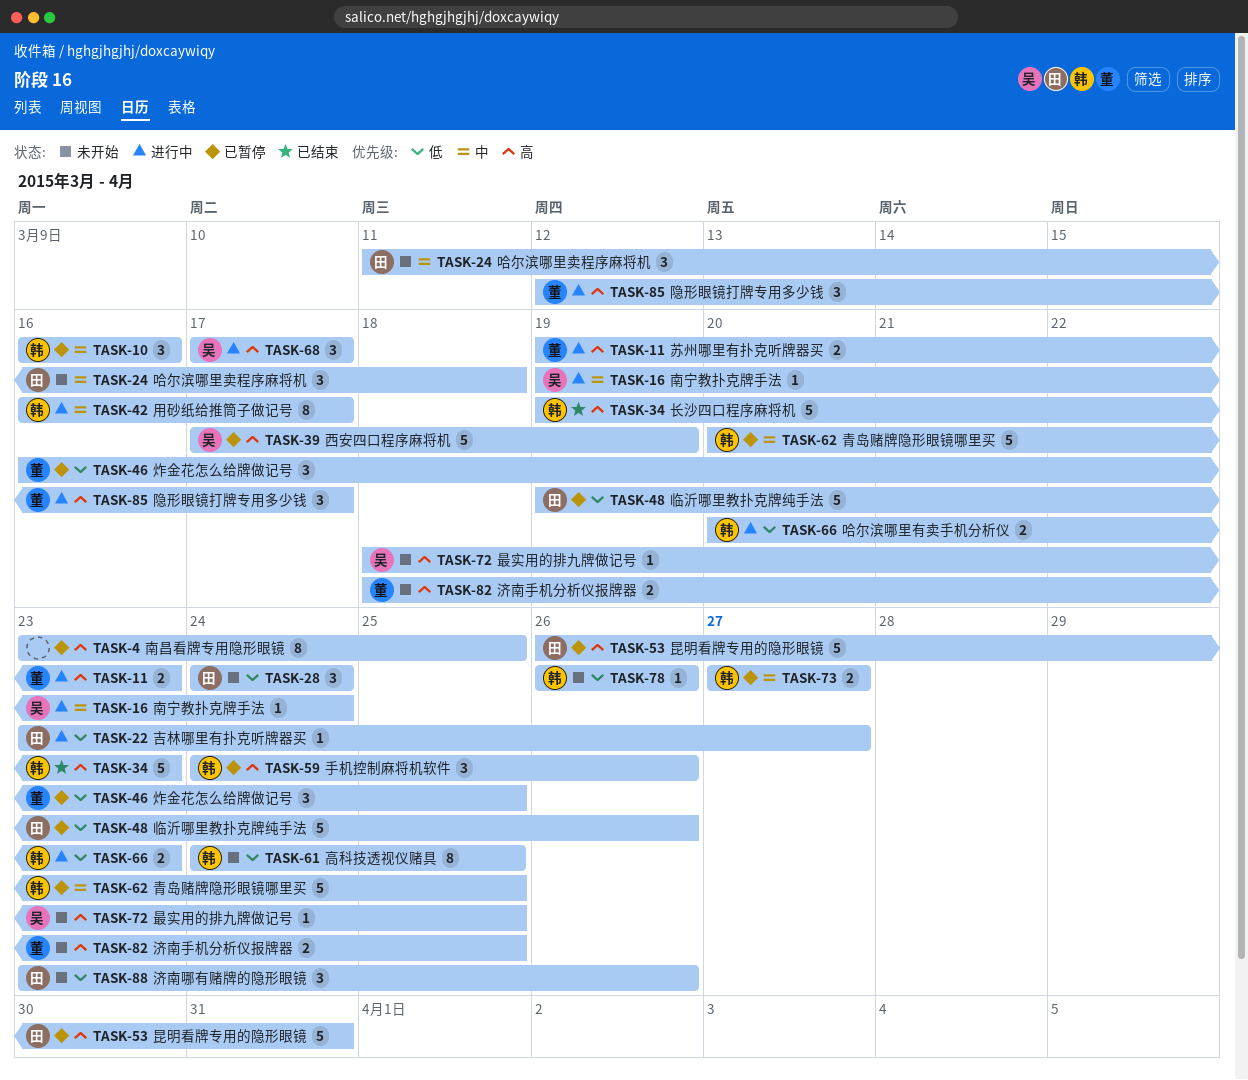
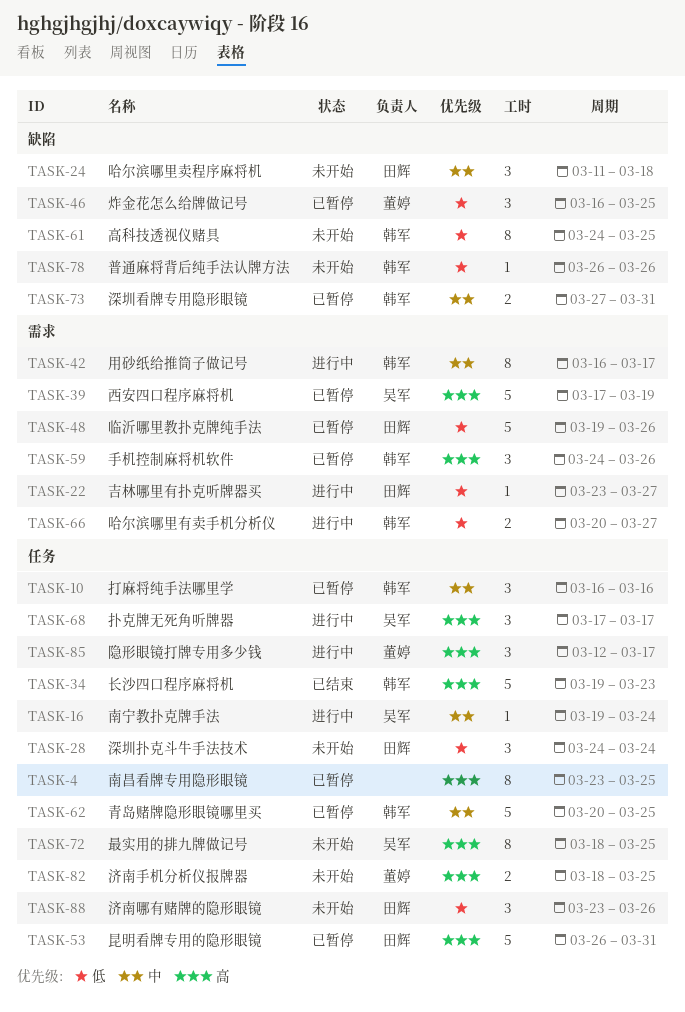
TASK-11: present -> none
TASK-66, due: Mar 23 -> Mar 27
TASK-72, estimate: 1 -> 8
TASK-73, due: Mar 27 -> Mar 31

